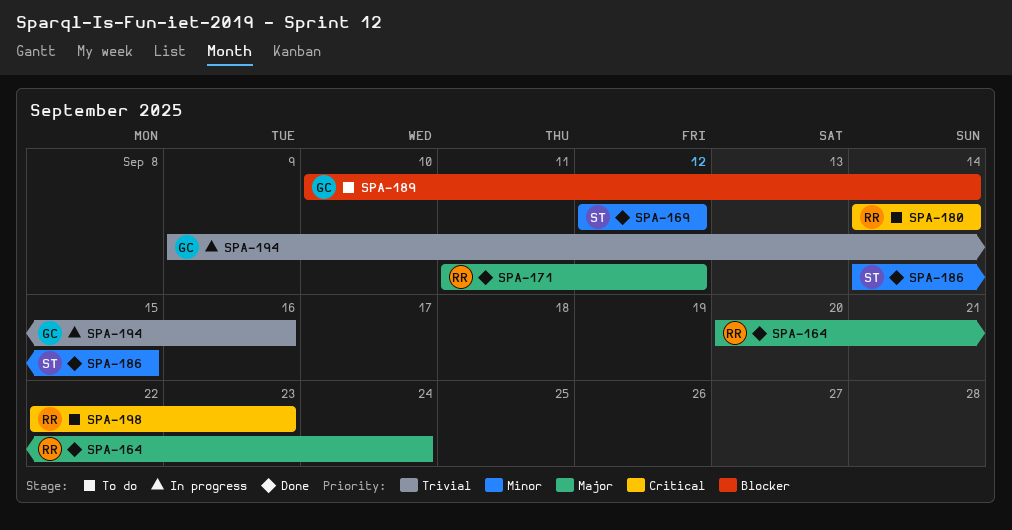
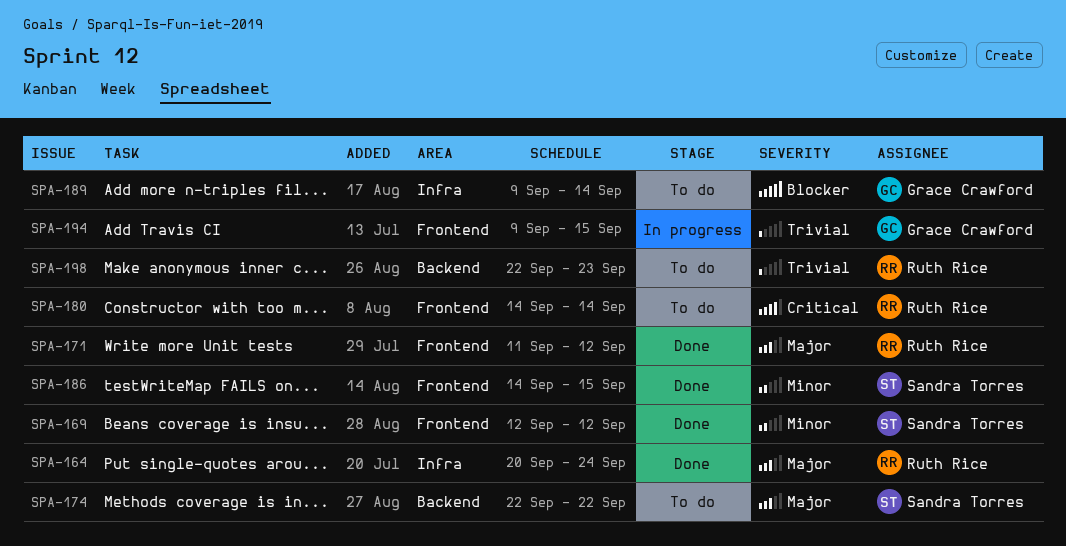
SPA-174: none -> present
SPA-189, start: Sep 10 -> Sep 9
SPA-194, due: Sep 16 -> Sep 15
SPA-198, priority: Critical -> Trivial

